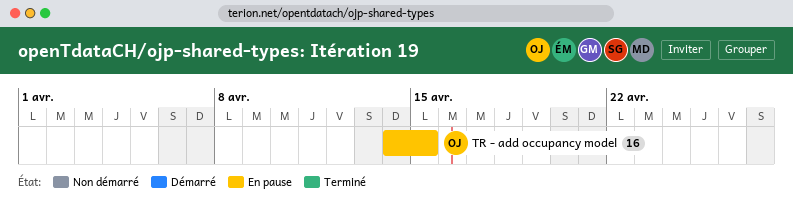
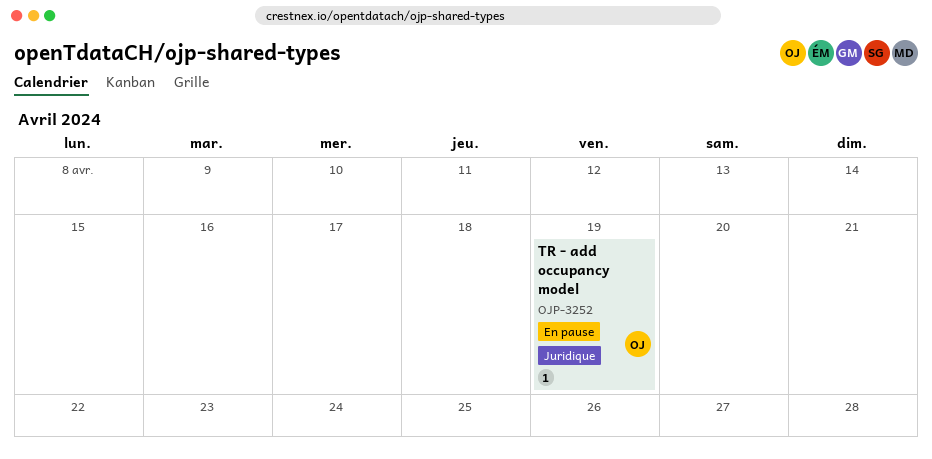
TR - add occupancy model, estimate: 16 -> 1
TR - add occupancy model, due: Apr 15 -> Apr 19

